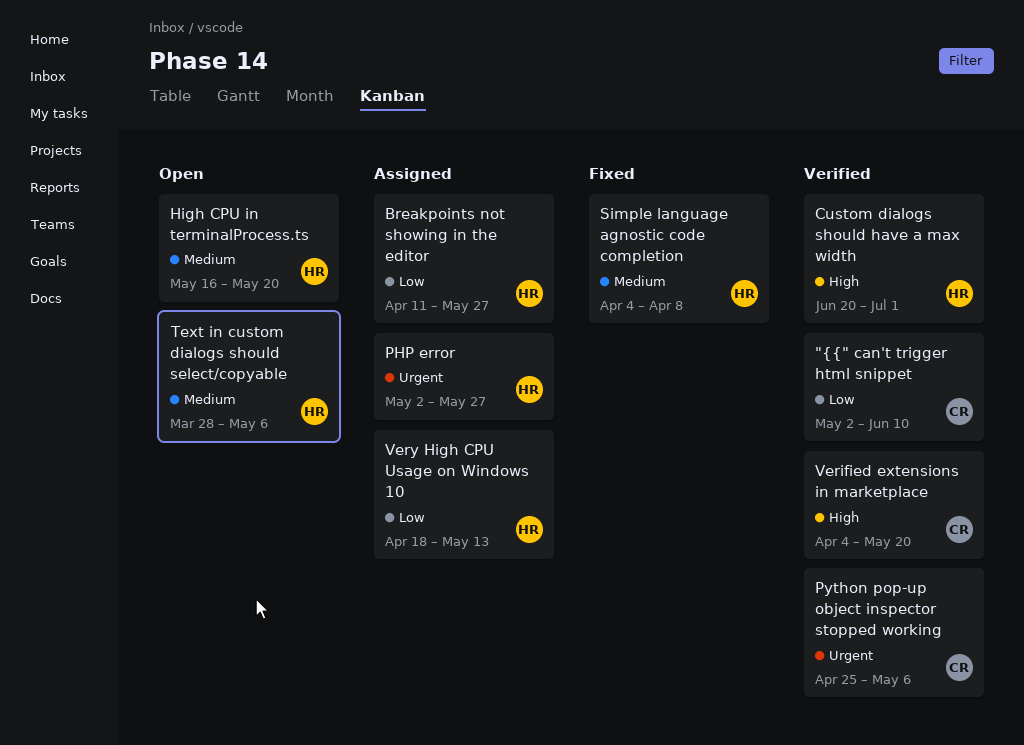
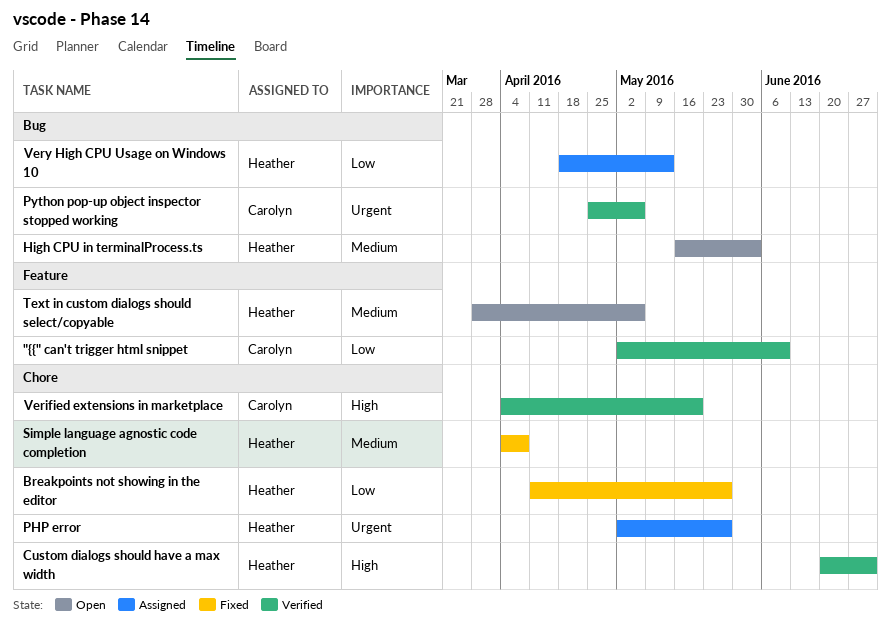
Breakpoints not showing in the editor, status: Assigned -> Fixed
High CPU in terminalProcess.ts, due: May 20 -> Jun 3

